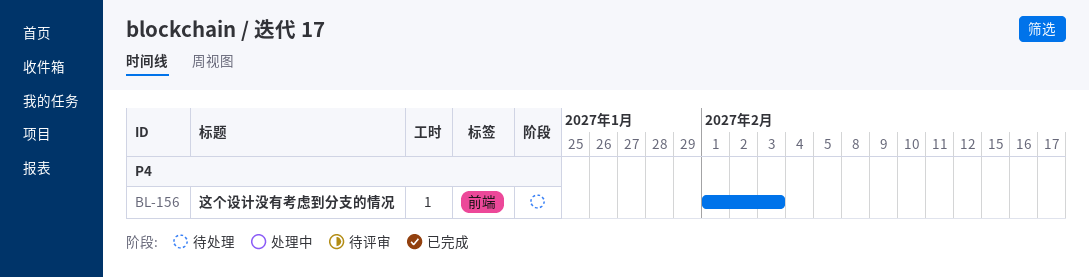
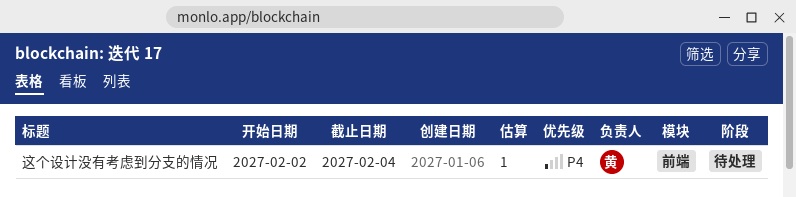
这个设计没有考虑到分支的情况, start: Feb 1 -> Feb 2
这个设计没有考虑到分支的情况, due: Feb 3 -> Feb 4

